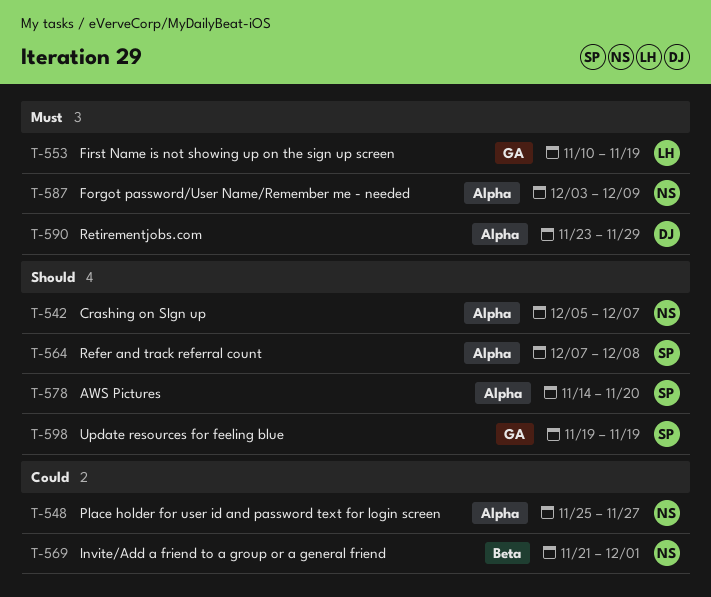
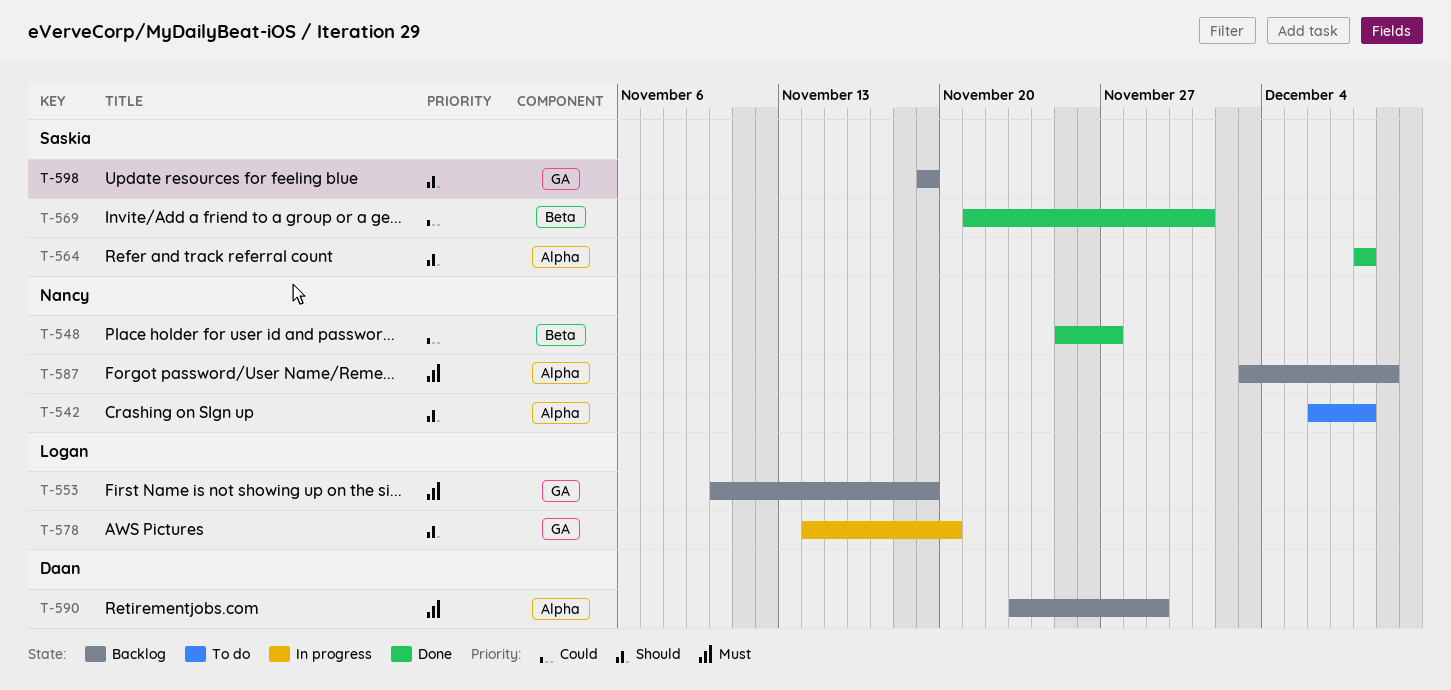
T-542, start: Dec 5 -> Dec 6
T-542, due: Dec 7 -> Dec 8
T-548, label: Alpha -> Beta
T-564, start: Dec 7 -> Dec 8
T-569, owner: Nancy -> Saskia
T-578, owner: Saskia -> Logan
T-578, label: Alpha -> GA

